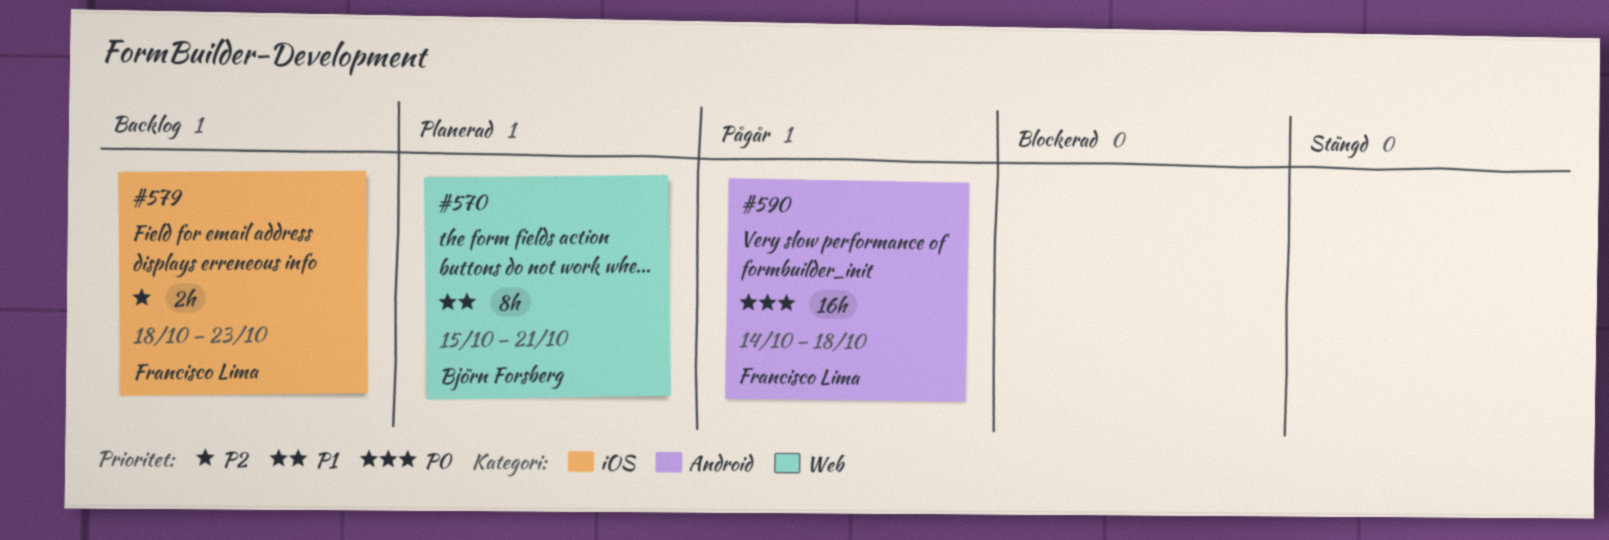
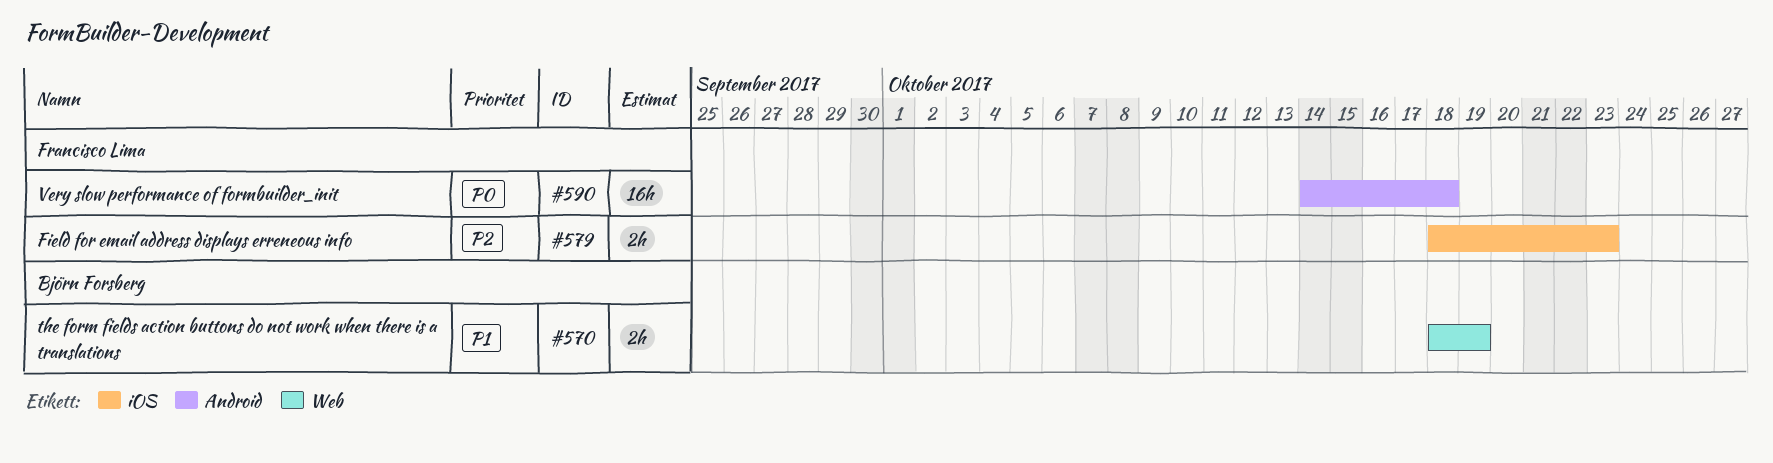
#570, estimate: 8h -> 2h
#570, start: Oct 15 -> Oct 18
#570, due: Oct 21 -> Oct 19

